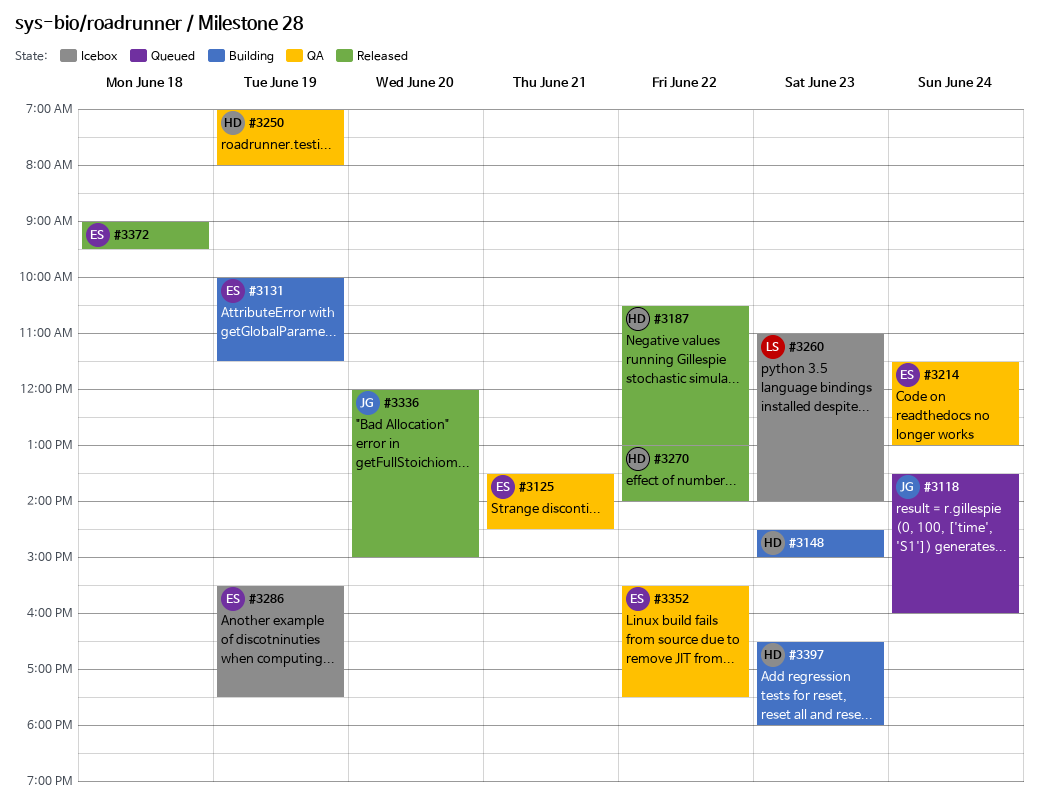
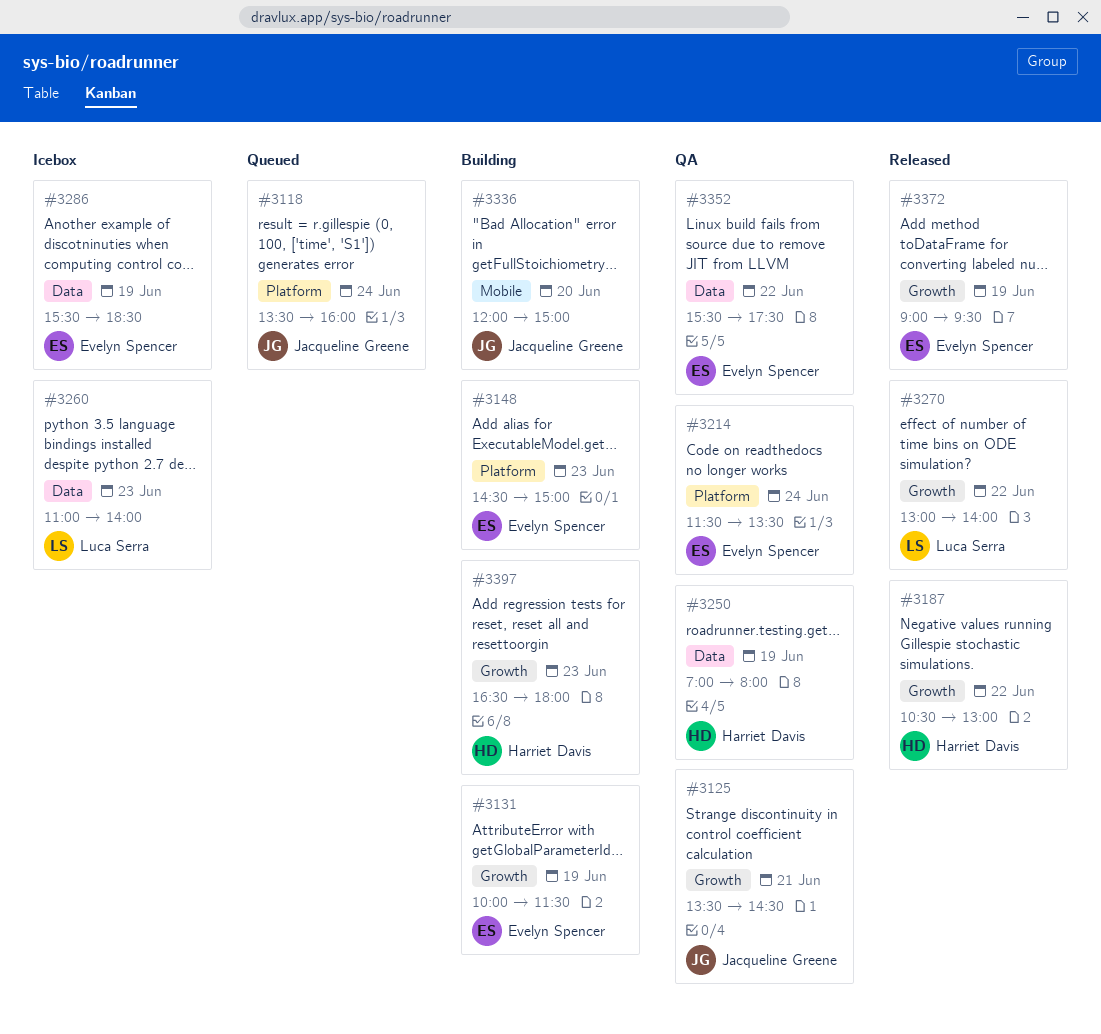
#3125, owner: Evelyn Spencer -> Jacqueline Greene
#3148, owner: Harriet Davis -> Evelyn Spencer
#3214, ends: 13:00 -> 13:30
#3270, owner: Harriet Davis -> Luca Serra
#3286, ends: 17:30 -> 18:30
#3336, status: Released -> Building
#3372, day: Jun 18 -> Jun 19

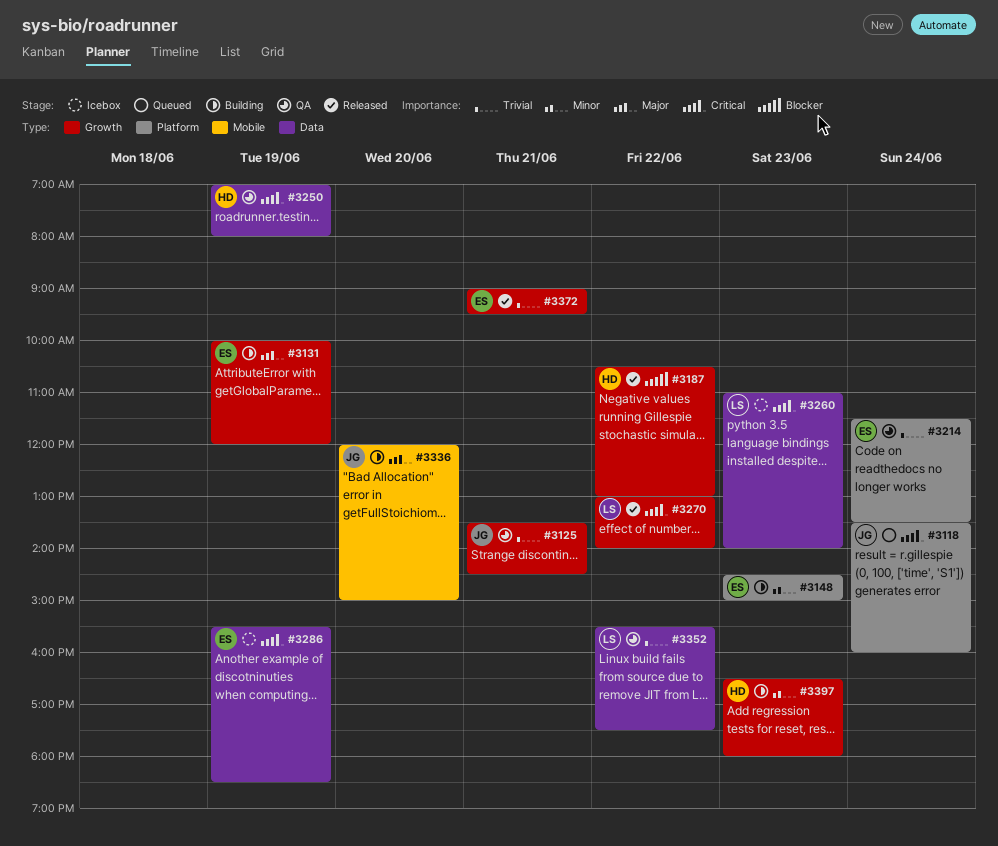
#3131, ends: 11:30 -> 12:00
#3352, owner: Evelyn Spencer -> Luca Serra
#3372, day: Jun 19 -> Jun 21

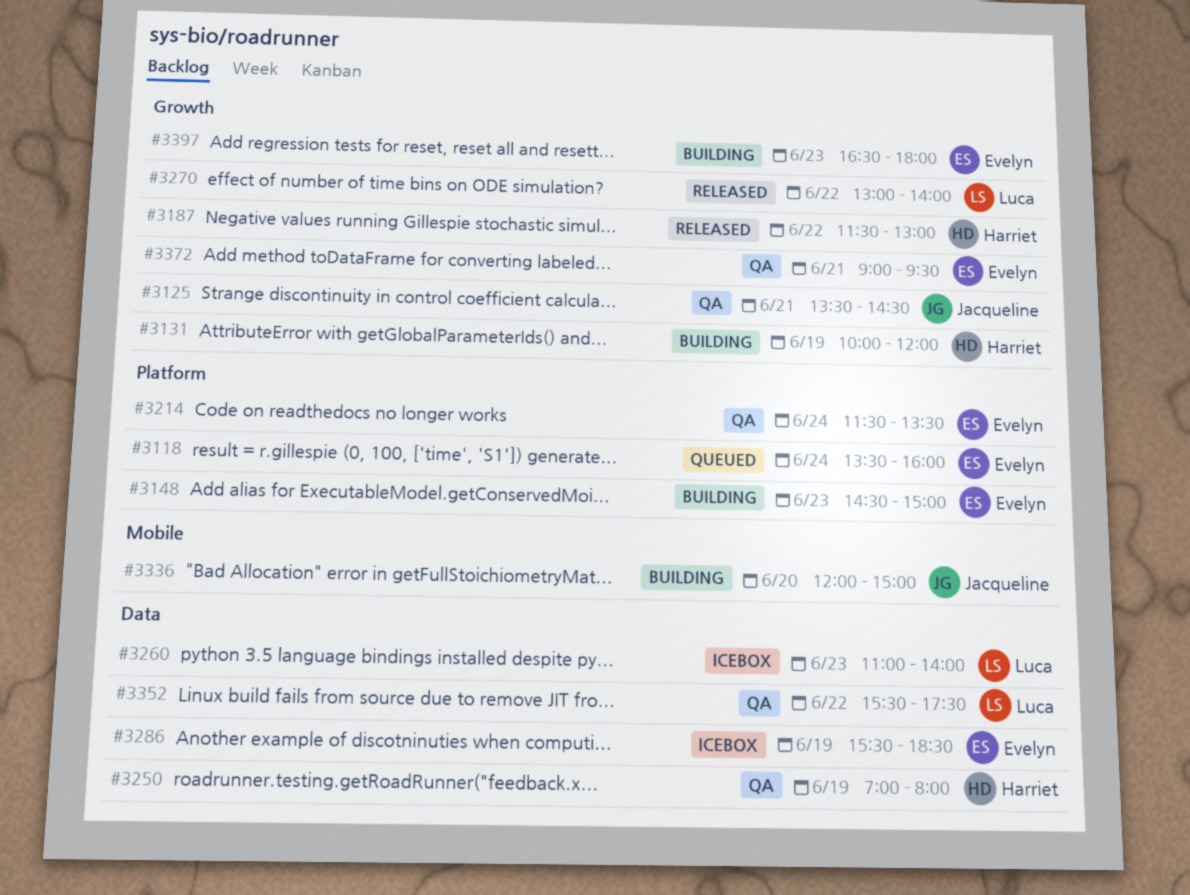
#3118, owner: Jacqueline -> Evelyn
#3131, owner: Evelyn -> Harriet
#3187, begins: 10:30 -> 11:30
#3372, status: Released -> QA
#3397, owner: Harriet -> Evelyn

